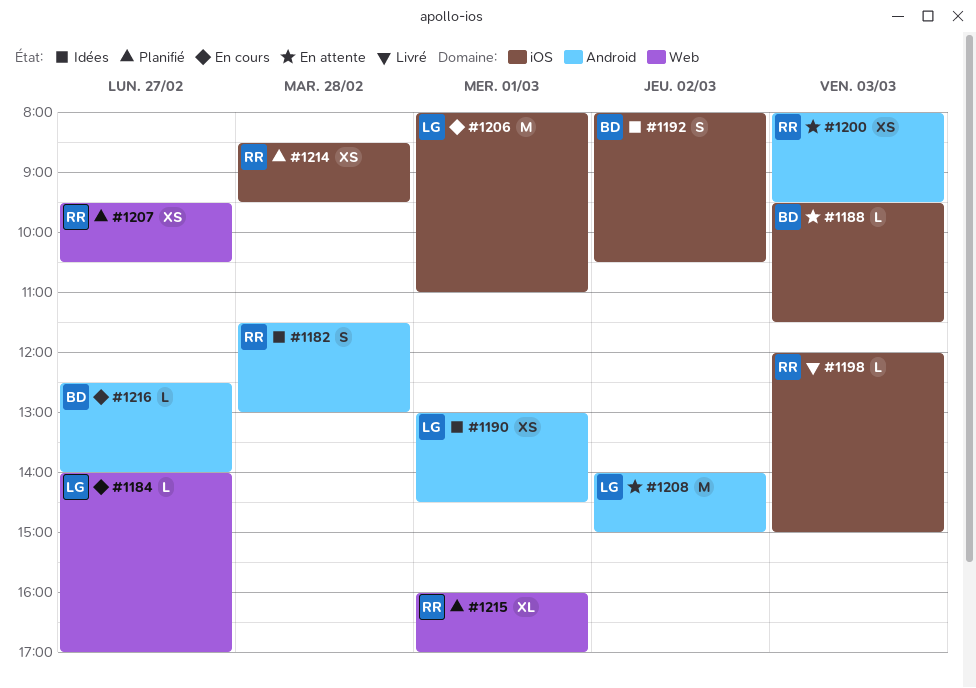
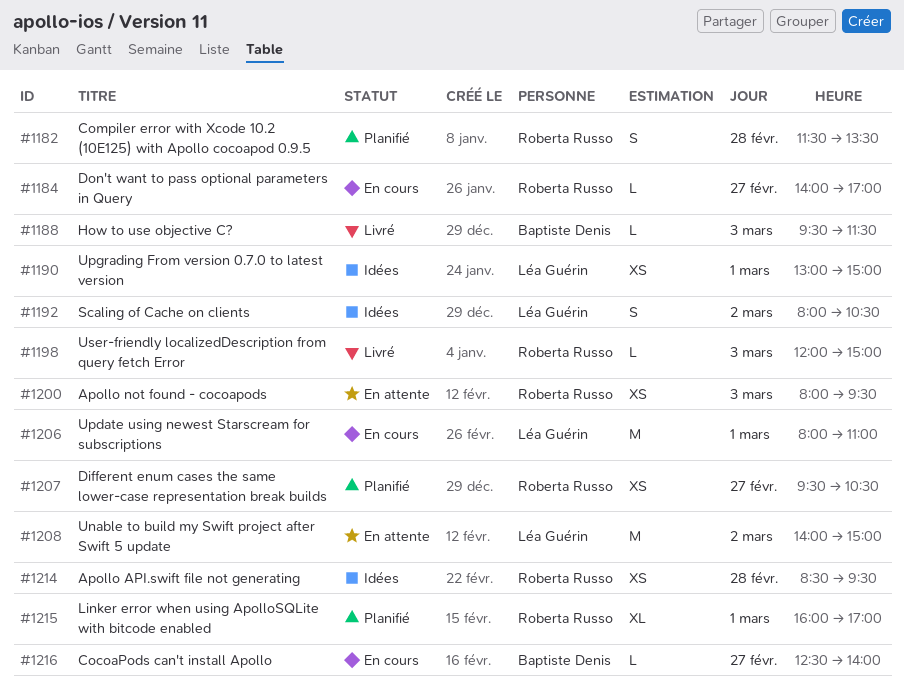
#1182, status: Idées -> Planifié
#1182, ends: 13:00 -> 13:30
#1184, owner: Léa Guérin -> Roberta Russo
#1188, status: En attente -> Livré
#1190, ends: 14:30 -> 15:00
#1192, owner: Baptiste Denis -> Léa Guérin
#1214, status: Planifié -> Idées

